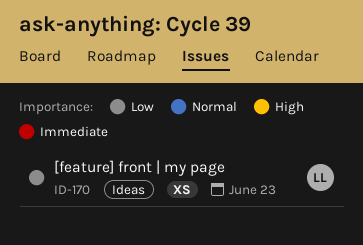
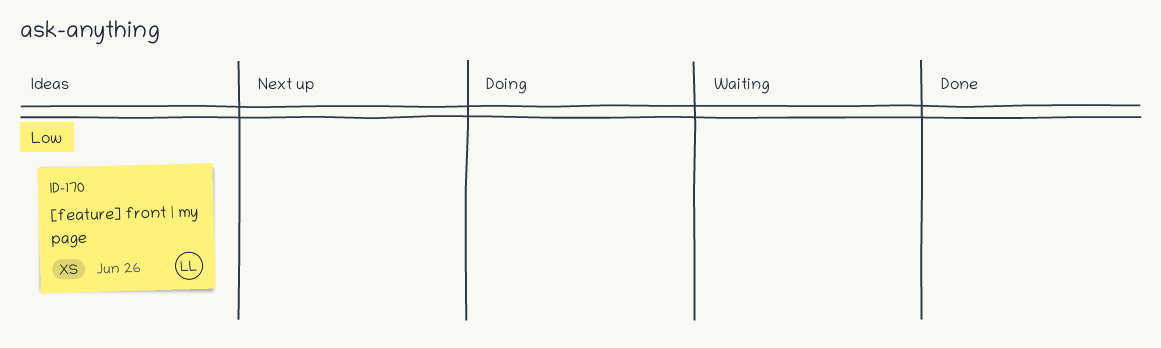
ID-170, due: Jun 23 -> Jun 26

